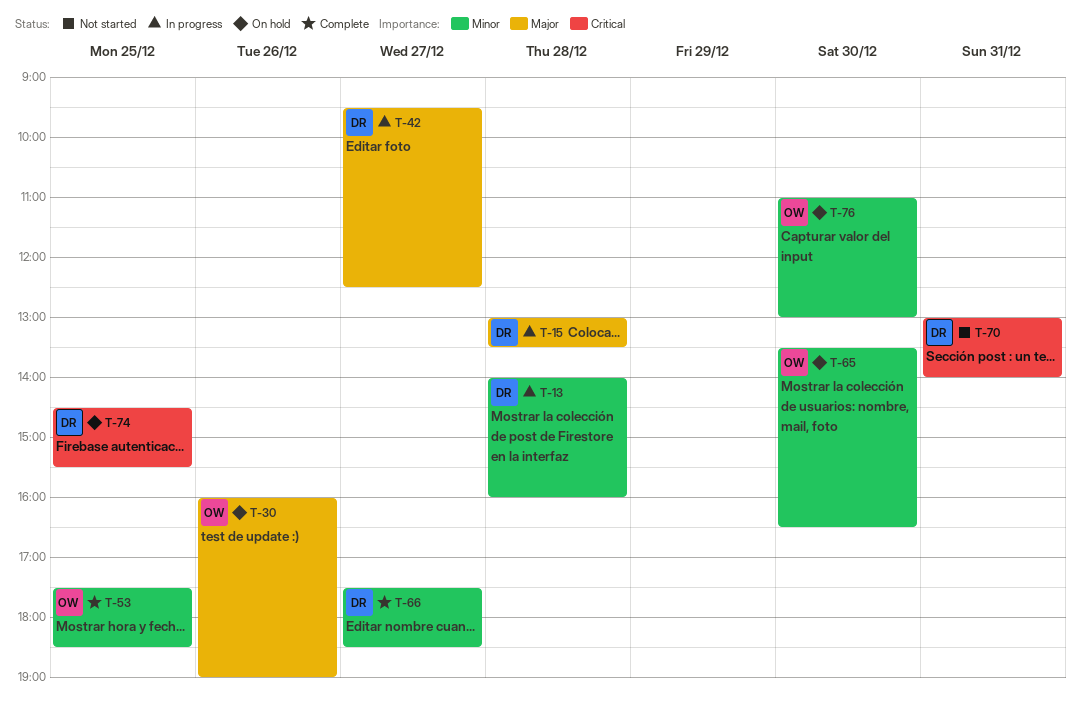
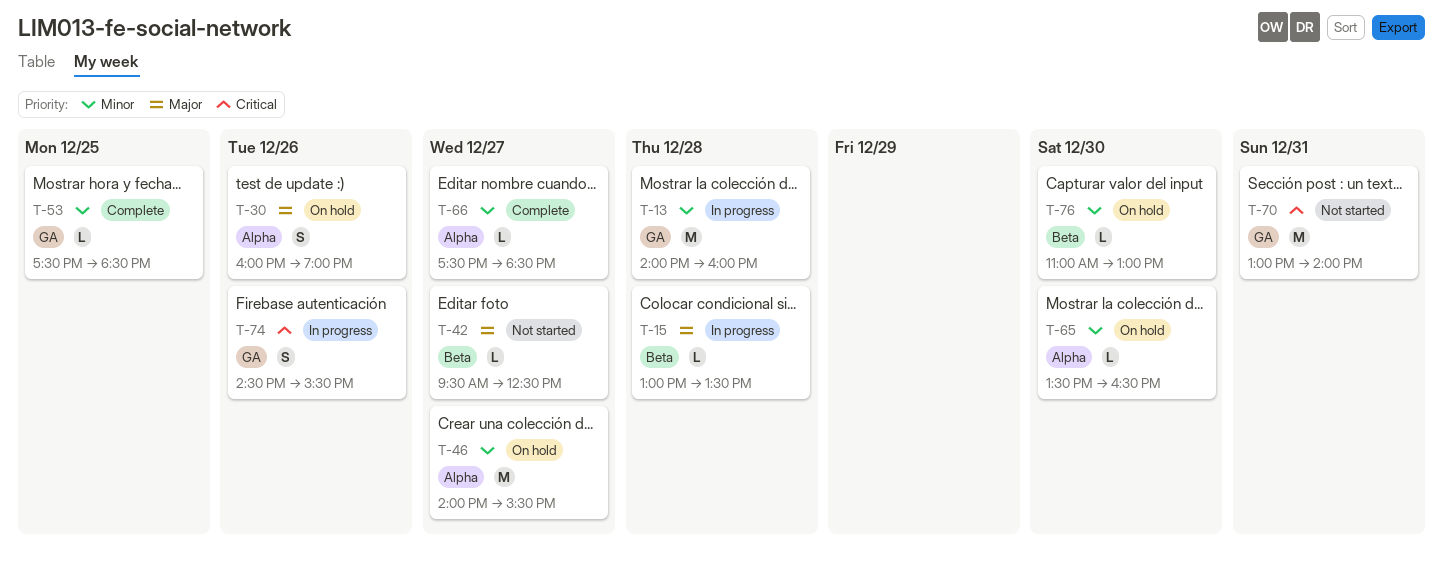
T-42, status: In progress -> Not started
T-46: none -> present
T-74, status: On hold -> In progress
T-74, day: Dec 25 -> Dec 26

